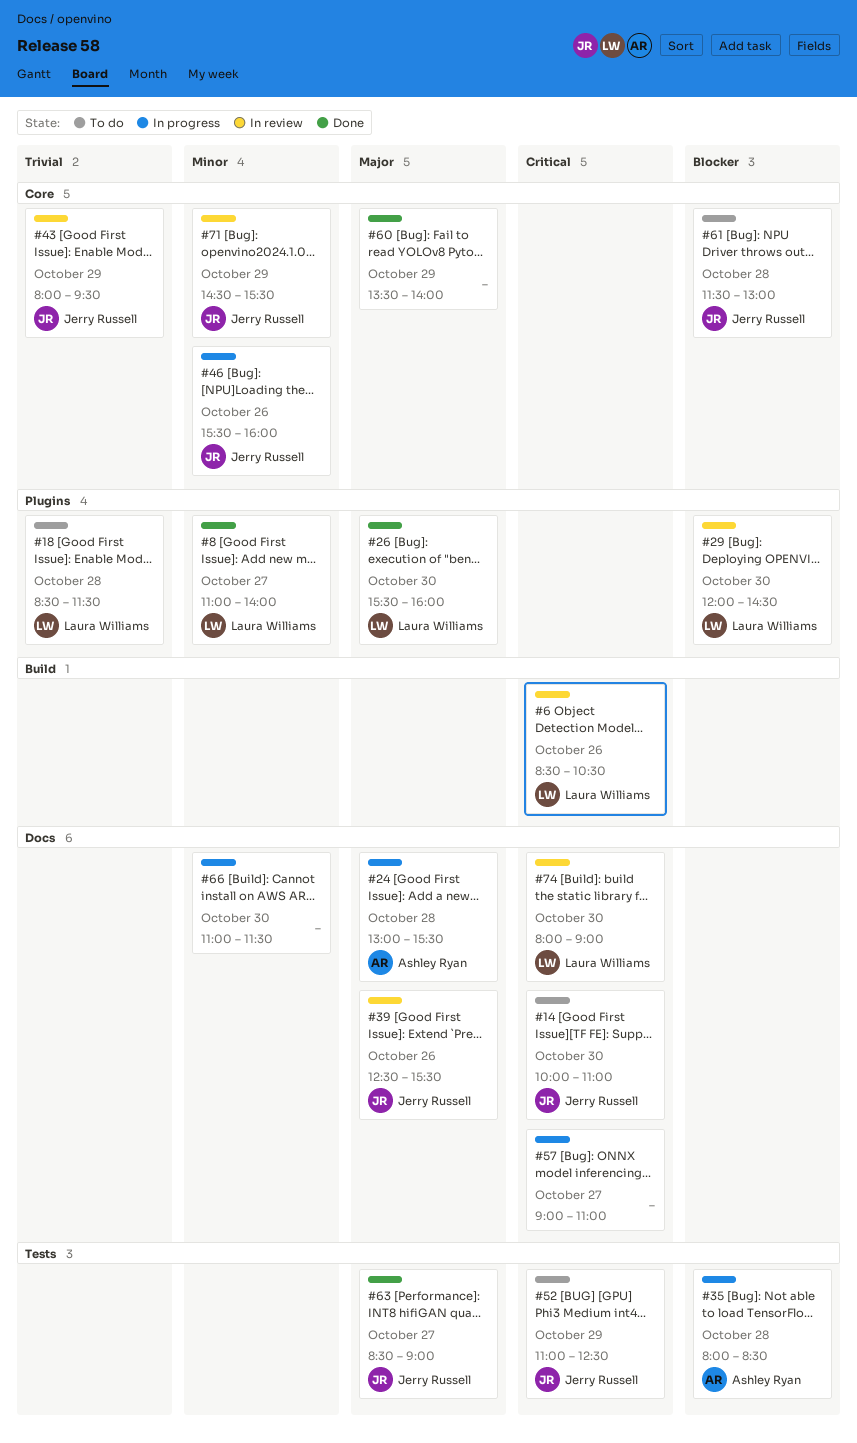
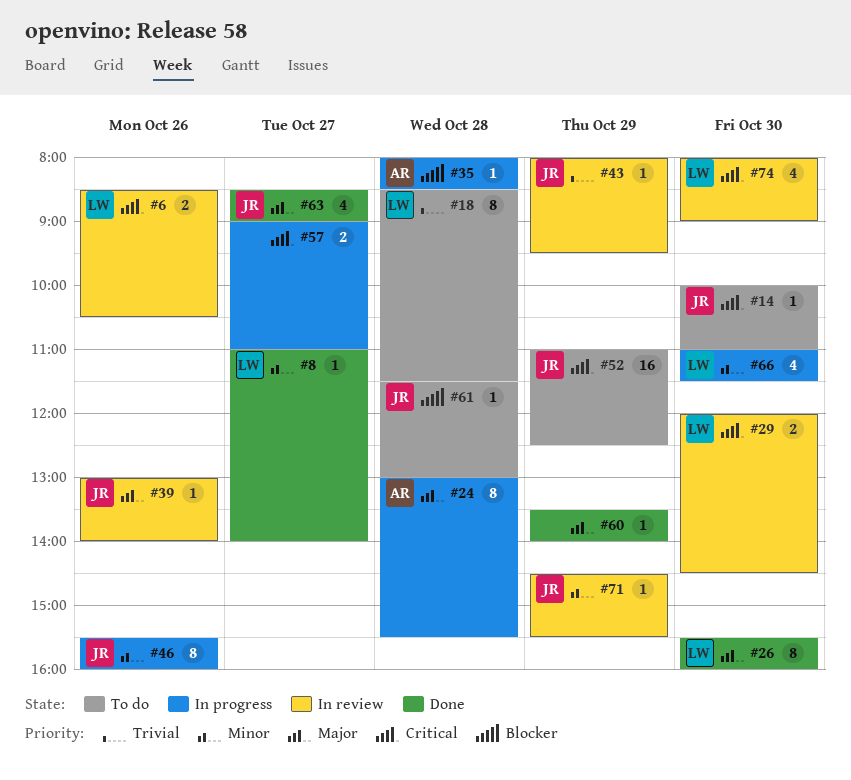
#29, priority: Blocker -> Critical
#39, begins: 12:30 -> 13:00
#39, ends: 15:30 -> 14:00
#66, owner: none -> Laura Williams

